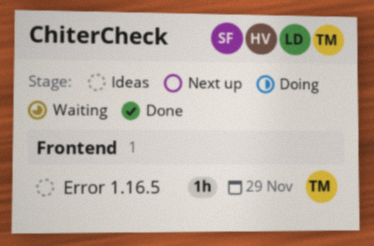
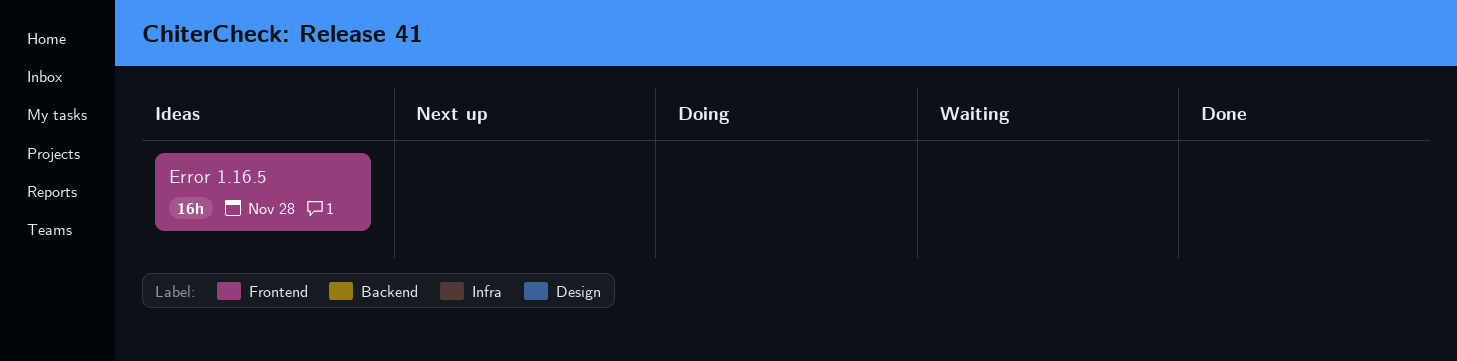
Error 1.16.5, estimate: 1h -> 16h
Error 1.16.5, due: Nov 29 -> Nov 28

